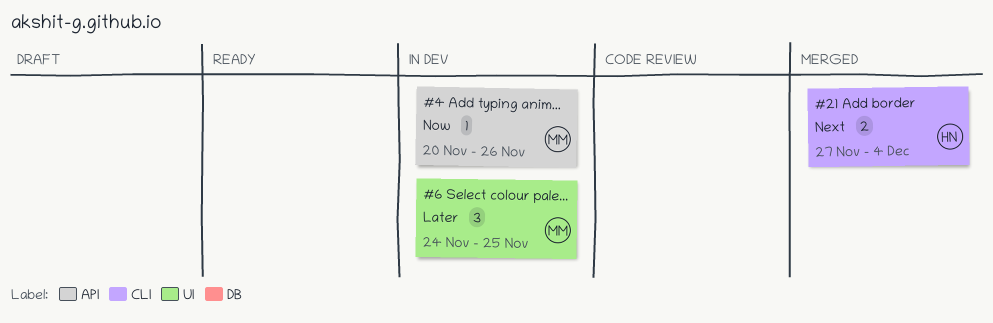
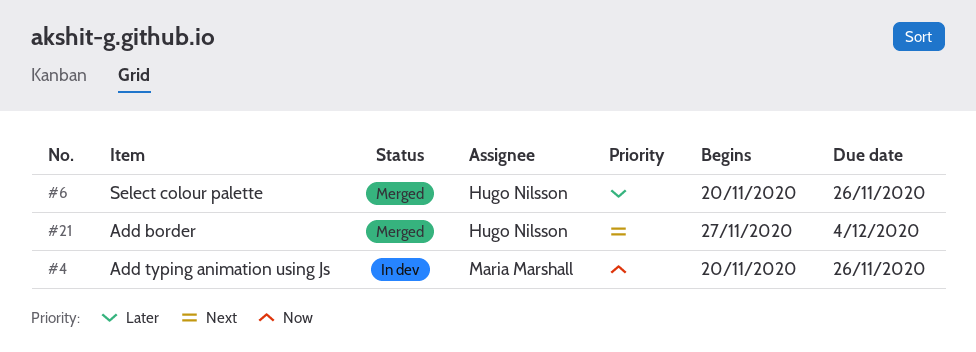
#6, status: In dev -> Merged
#6, owner: Maria Marshall -> Hugo Nilsson
#6, start: Nov 24 -> Nov 20
#6, due: Nov 25 -> Nov 26

